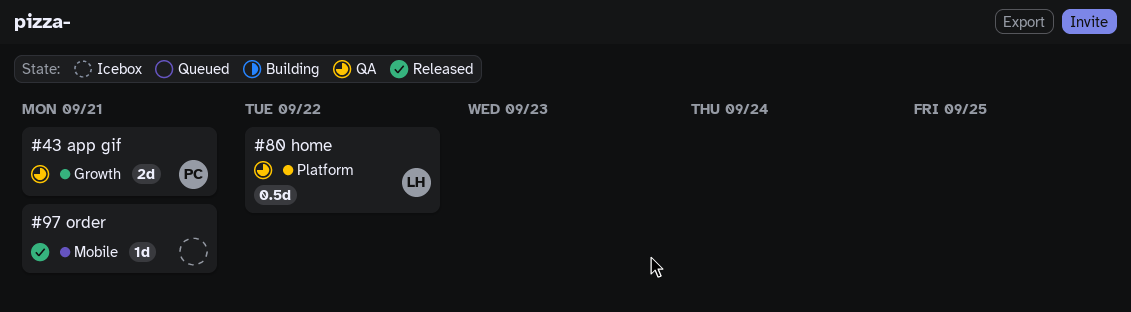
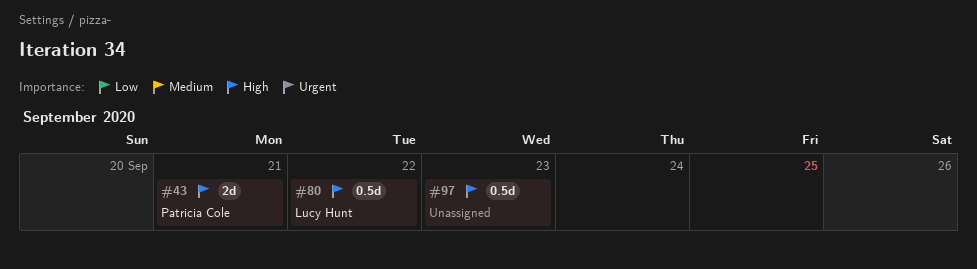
#97, estimate: 1d -> 0.5d
#97, due: Sep 21 -> Sep 23

